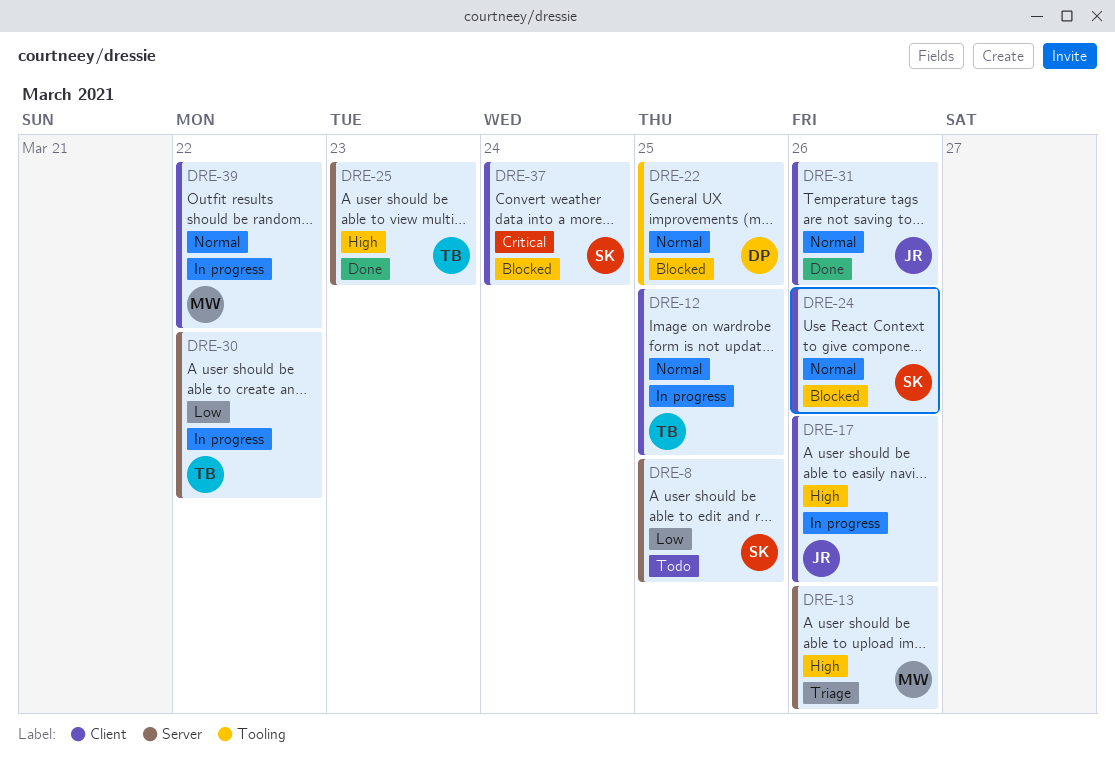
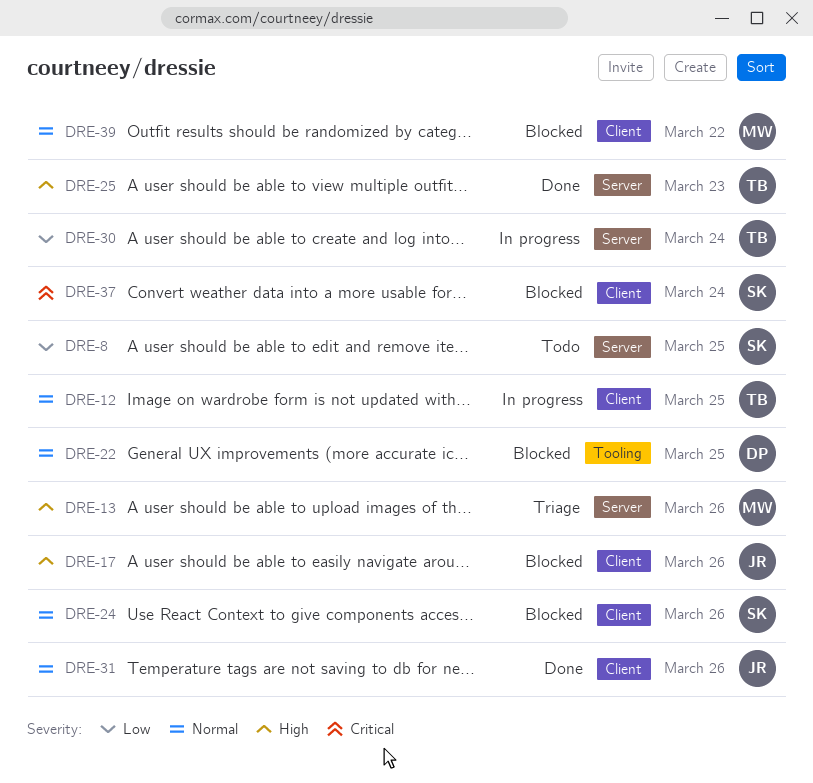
DRE-17, status: In progress -> Blocked
DRE-30, due: Mar 22 -> Mar 24
DRE-39, status: In progress -> Blocked

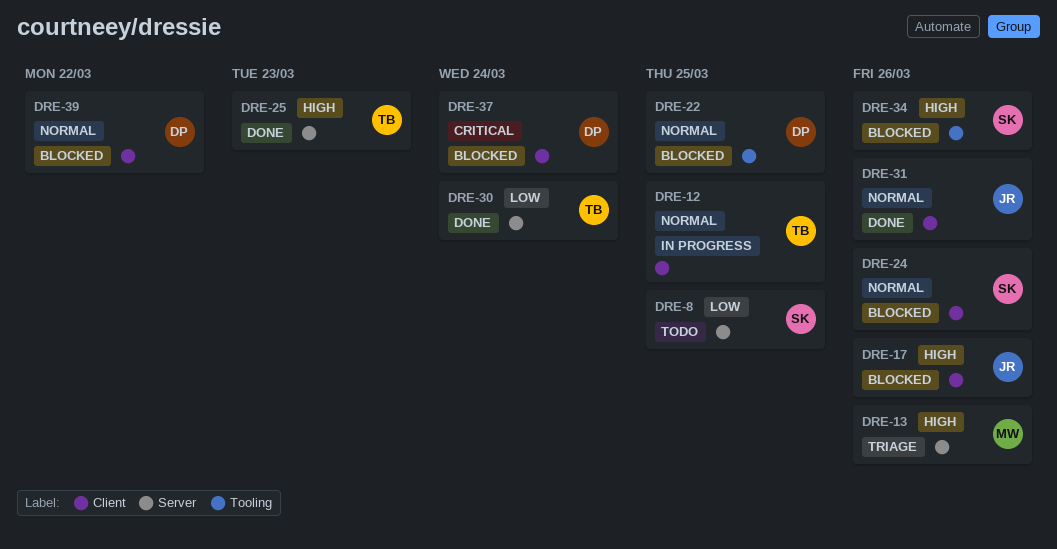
DRE-30, status: In progress -> Done
DRE-34: none -> present
DRE-37, owner: SK -> DP
DRE-39, owner: MW -> DP

